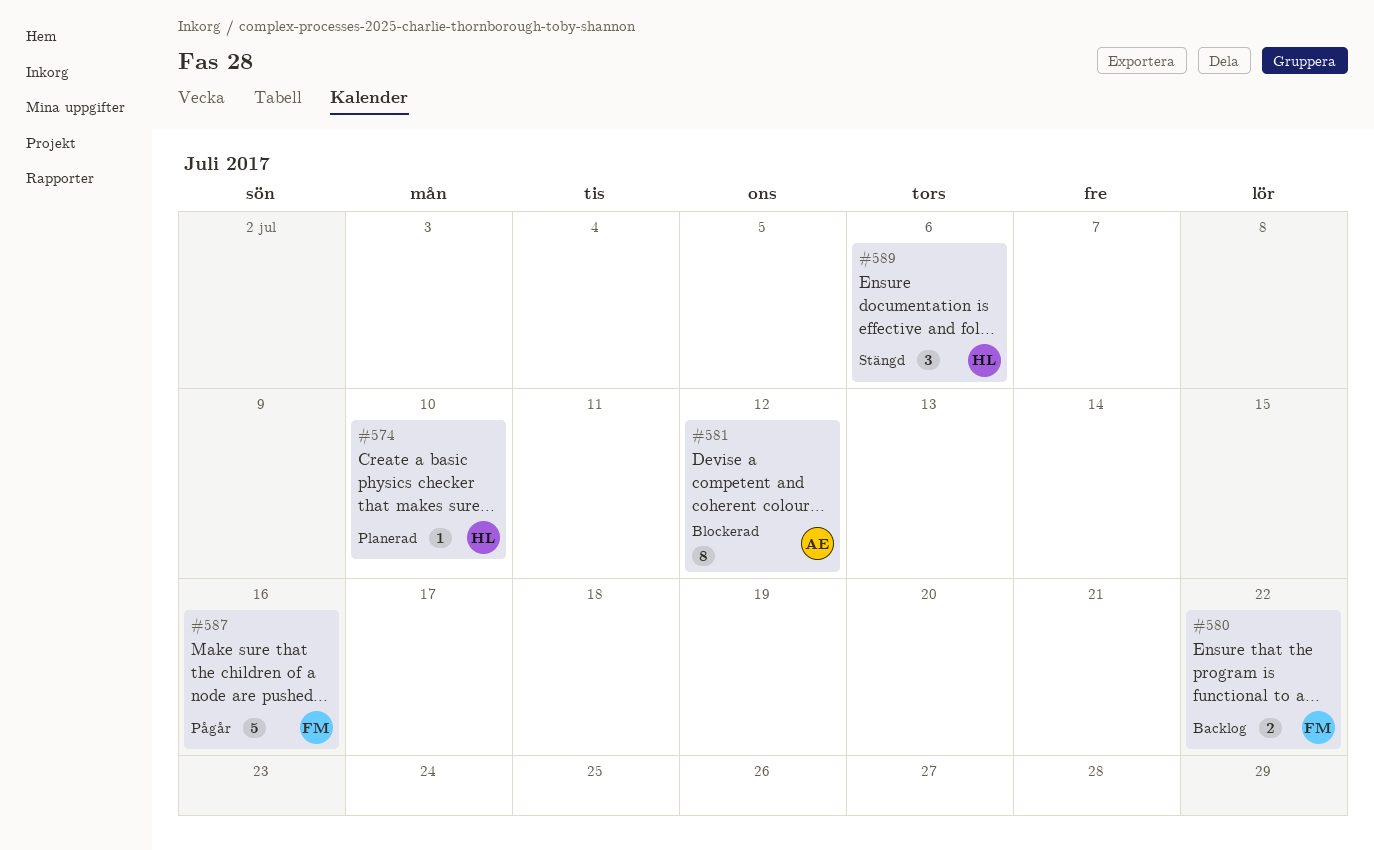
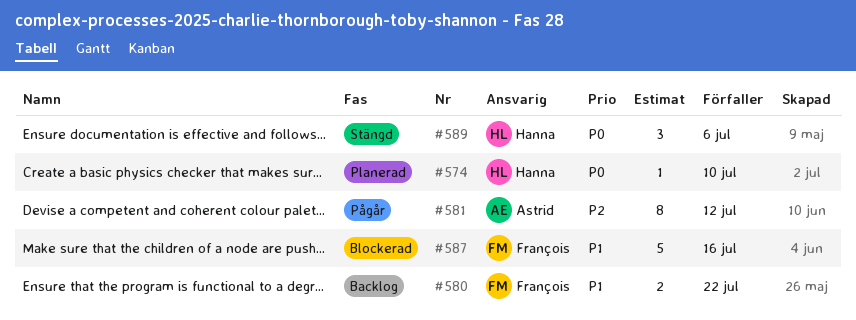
#581, status: Blockerad -> Pågår
#587, status: Pågår -> Blockerad

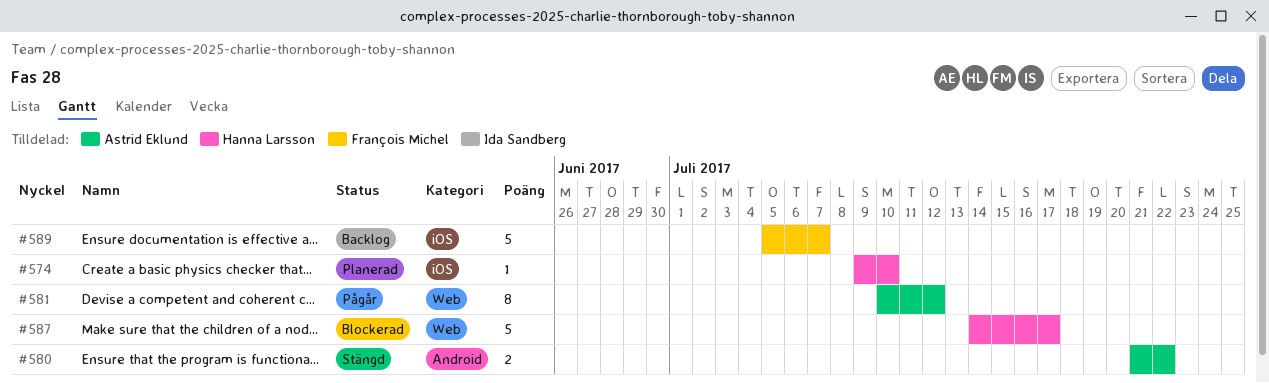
#580, status: Backlog -> Stängd
#580, owner: François Michel -> Astrid Eklund
#587, owner: François Michel -> Hanna Larsson
#587, due: Jul 16 -> Jul 17
#589, status: Stängd -> Backlog
#589, owner: Hanna Larsson -> François Michel
#589, estimate: 3 -> 5
#589, due: Jul 6 -> Jul 7

